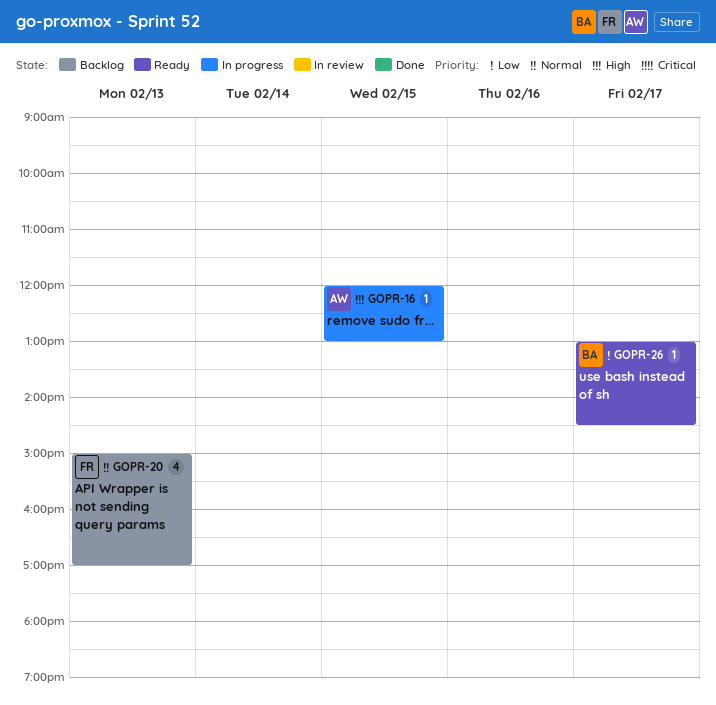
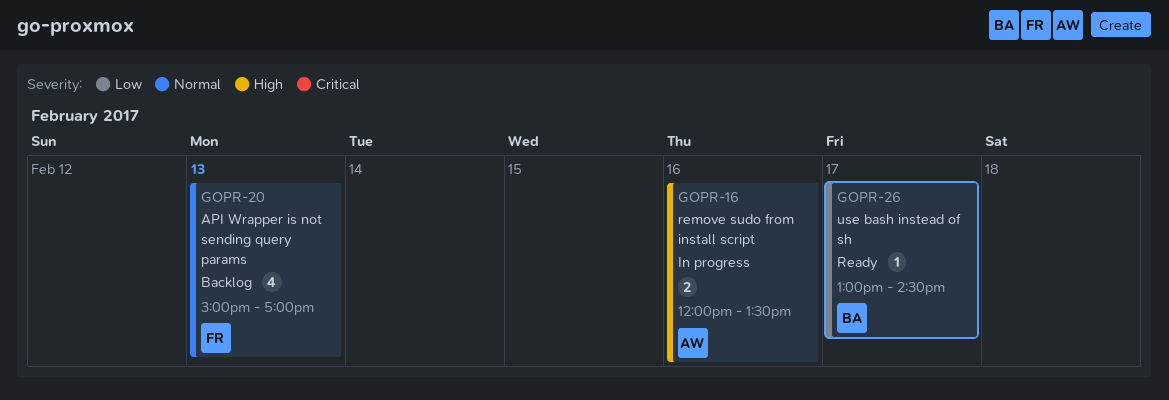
GOPR-16, estimate: 1 -> 2
GOPR-16, day: Feb 15 -> Feb 16
GOPR-16, ends: 13:00 -> 13:30

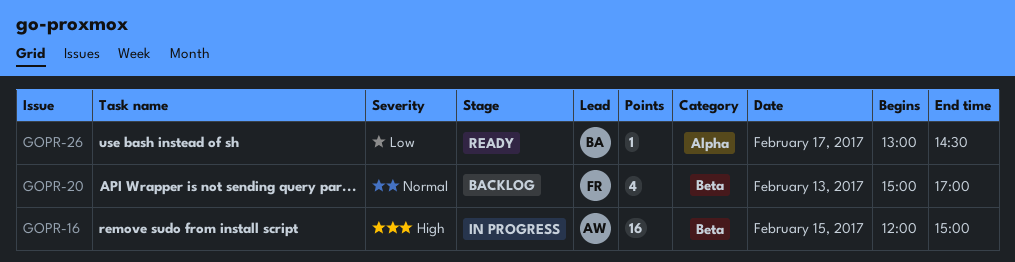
GOPR-16, estimate: 2 -> 16
GOPR-16, day: Feb 16 -> Feb 15
GOPR-16, ends: 13:30 -> 15:00

